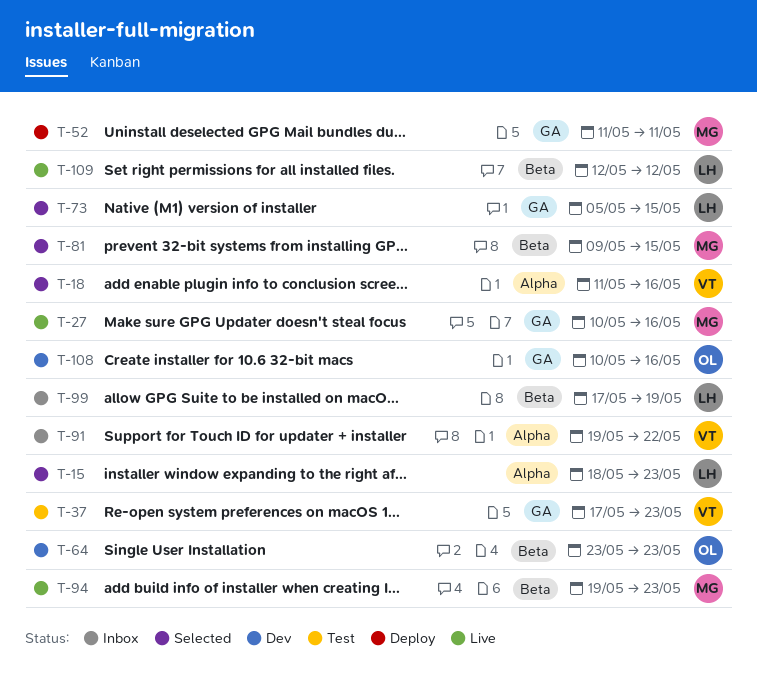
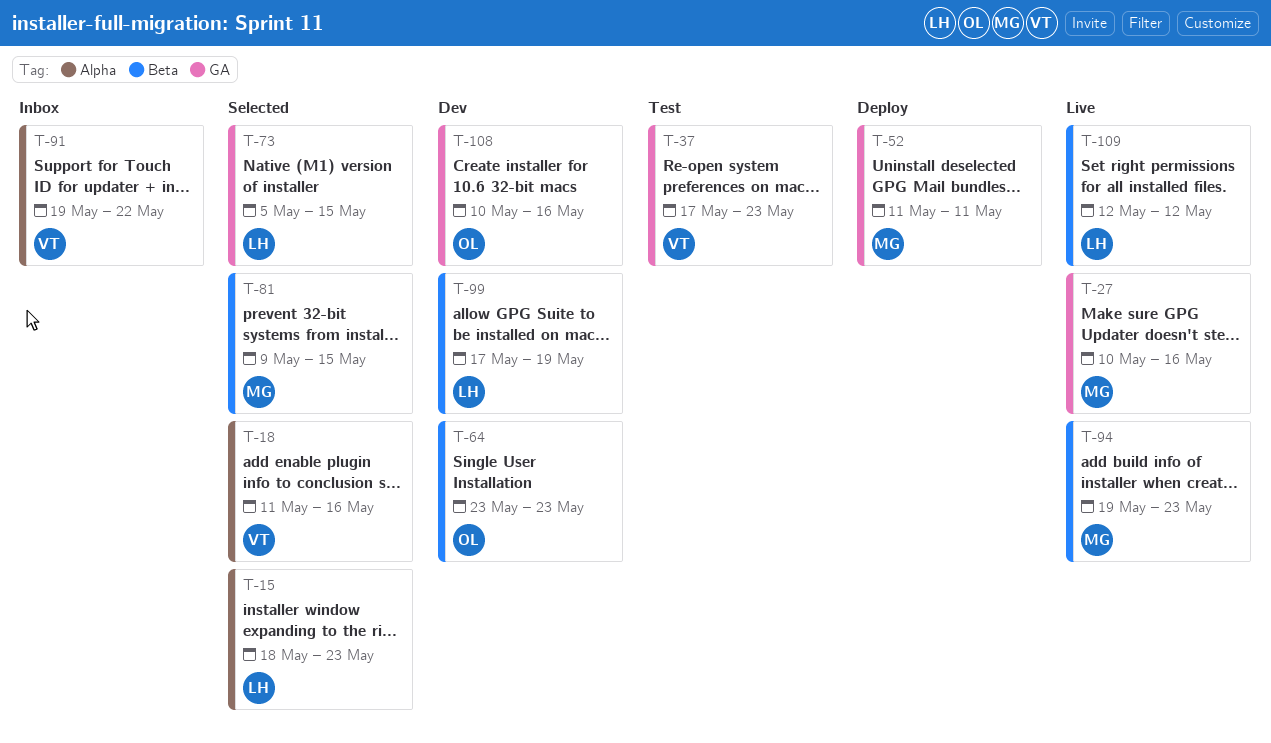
T-99, status: Inbox -> Dev

